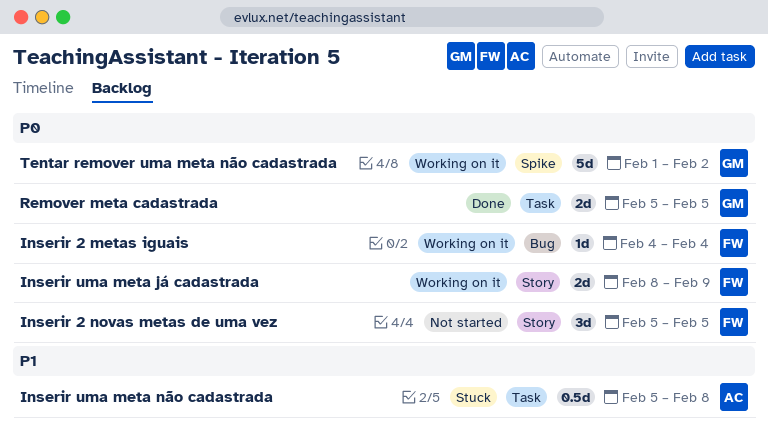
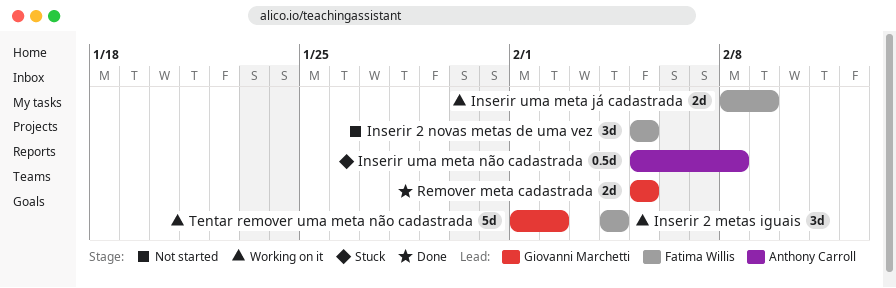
Inserir 2 metas iguais, estimate: 1d -> 3d

